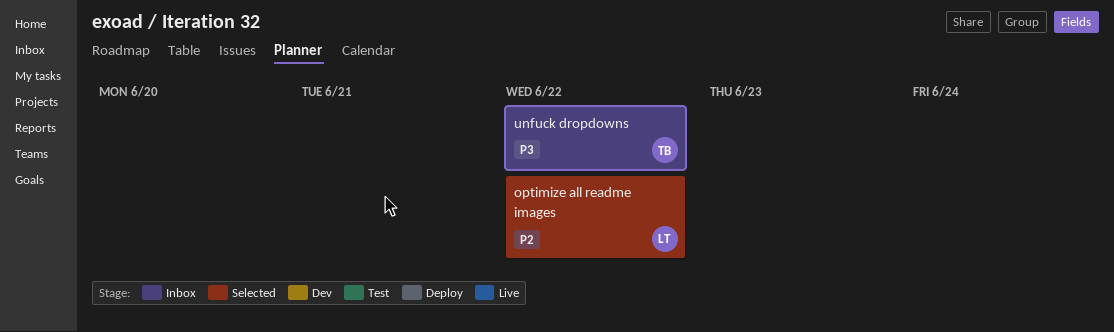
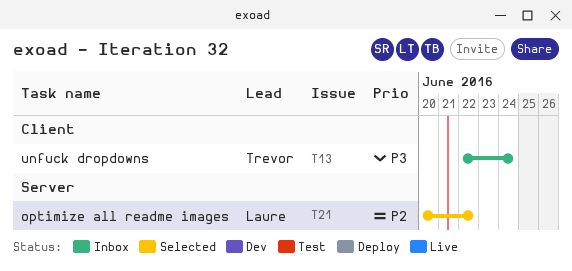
unfuck dropdowns, due: Jun 22 -> Jun 24

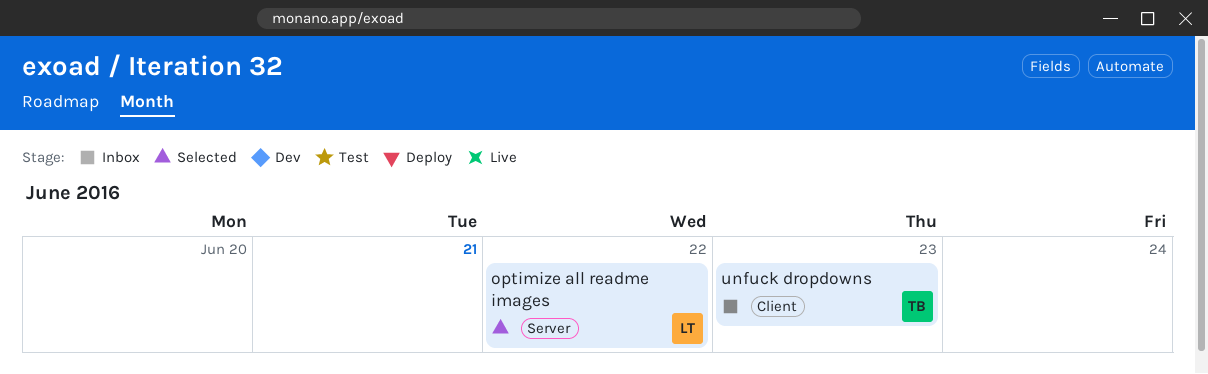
unfuck dropdowns, due: Jun 24 -> Jun 23

